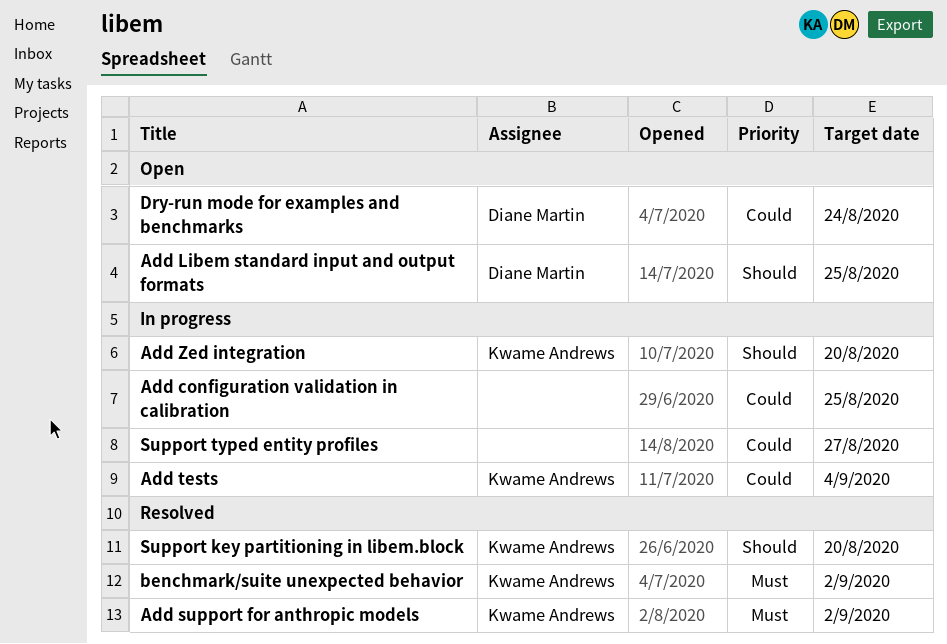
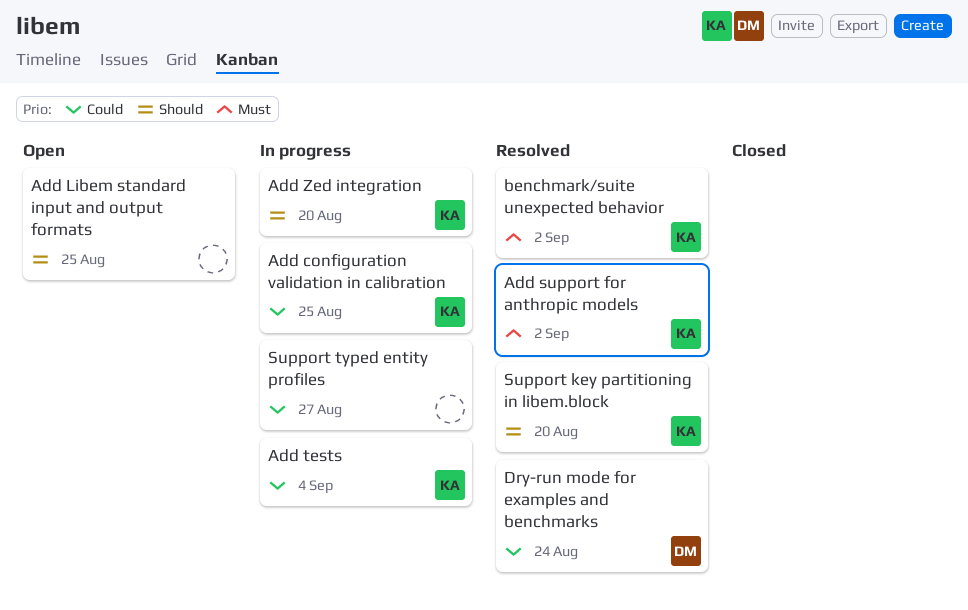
Add configuration validation in calibration, owner: none -> Kwame Andrews
Add Libem standard input and output formats, owner: Diane Martin -> none
Dry-run mode for examples and benchmarks, status: Open -> Resolved

